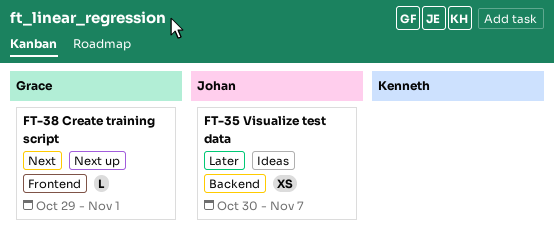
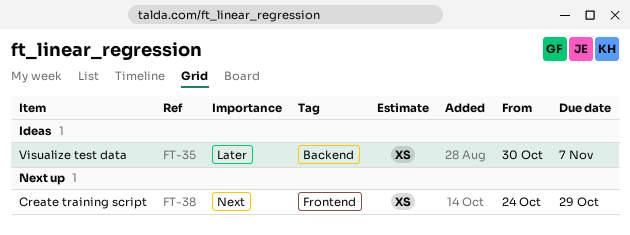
FT-38, estimate: L -> XS
FT-38, start: Oct 29 -> Oct 24
FT-38, due: Nov 1 -> Oct 29

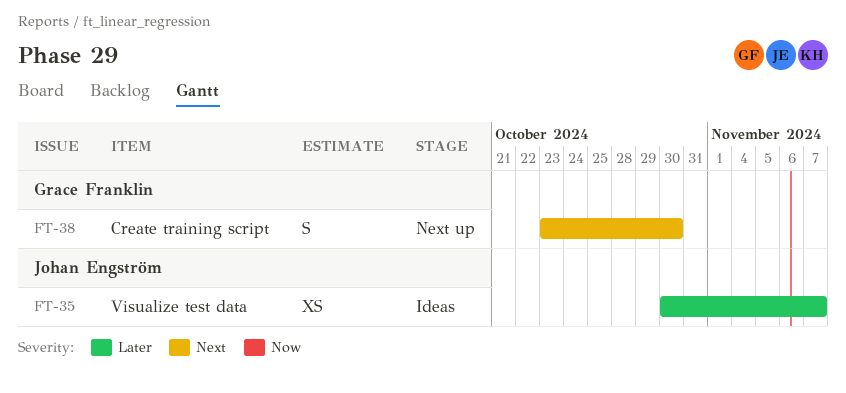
FT-38, estimate: XS -> S
FT-38, start: Oct 24 -> Oct 23
FT-38, due: Oct 29 -> Oct 30

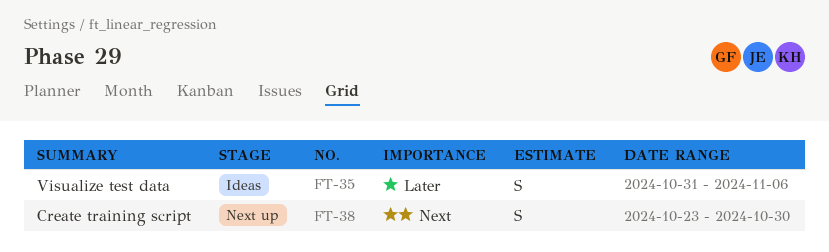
FT-35, estimate: XS -> S
FT-35, start: Oct 30 -> Oct 31
FT-35, due: Nov 7 -> Nov 6

